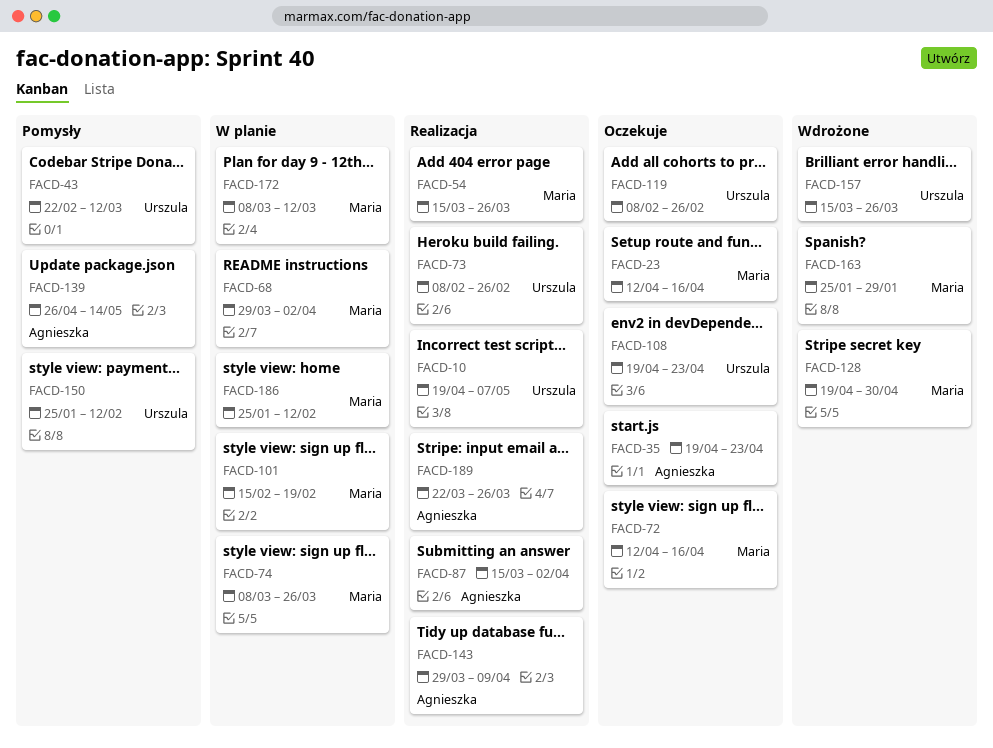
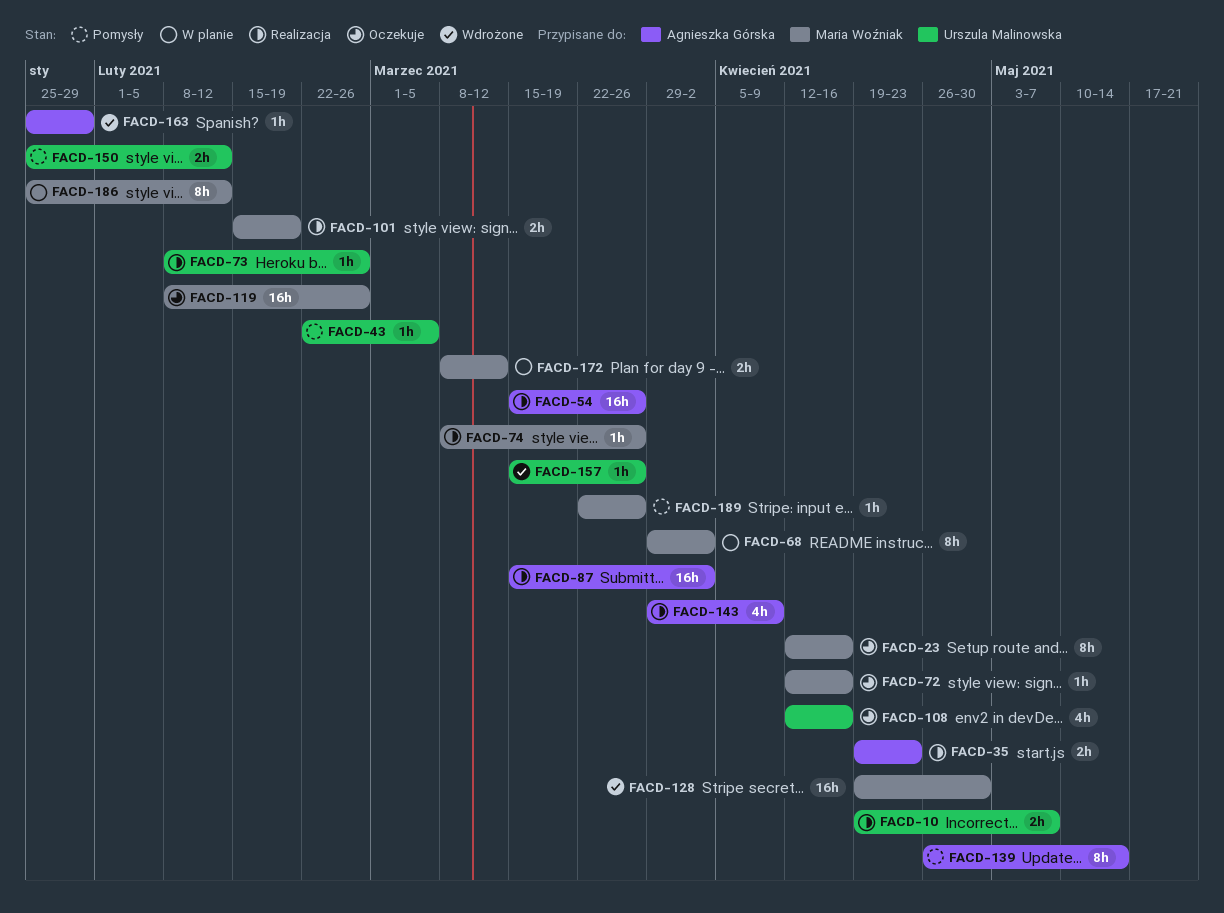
FACD-35, status: Oczekuje -> Realizacja
FACD-43, due: Mar 12 -> Mar 5
FACD-54, owner: Maria Woźniak -> Agnieszka Górska
FACD-74, status: W planie -> Realizacja
FACD-101, status: W planie -> Realizacja
FACD-108, start: Apr 19 -> Apr 12
FACD-108, due: Apr 23 -> Apr 16
FACD-119, owner: Urszula Malinowska -> Maria Woźniak
FACD-163, owner: Maria Woźniak -> Agnieszka Górska
FACD-189, status: Realizacja -> Pomysły
FACD-189, owner: Agnieszka Górska -> Maria Woźniak

